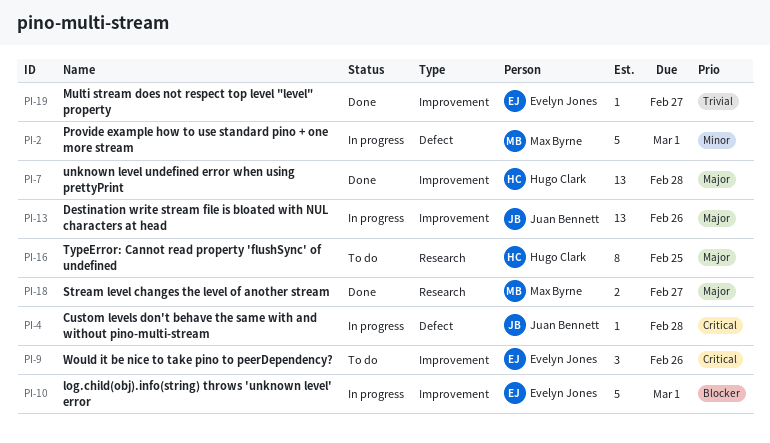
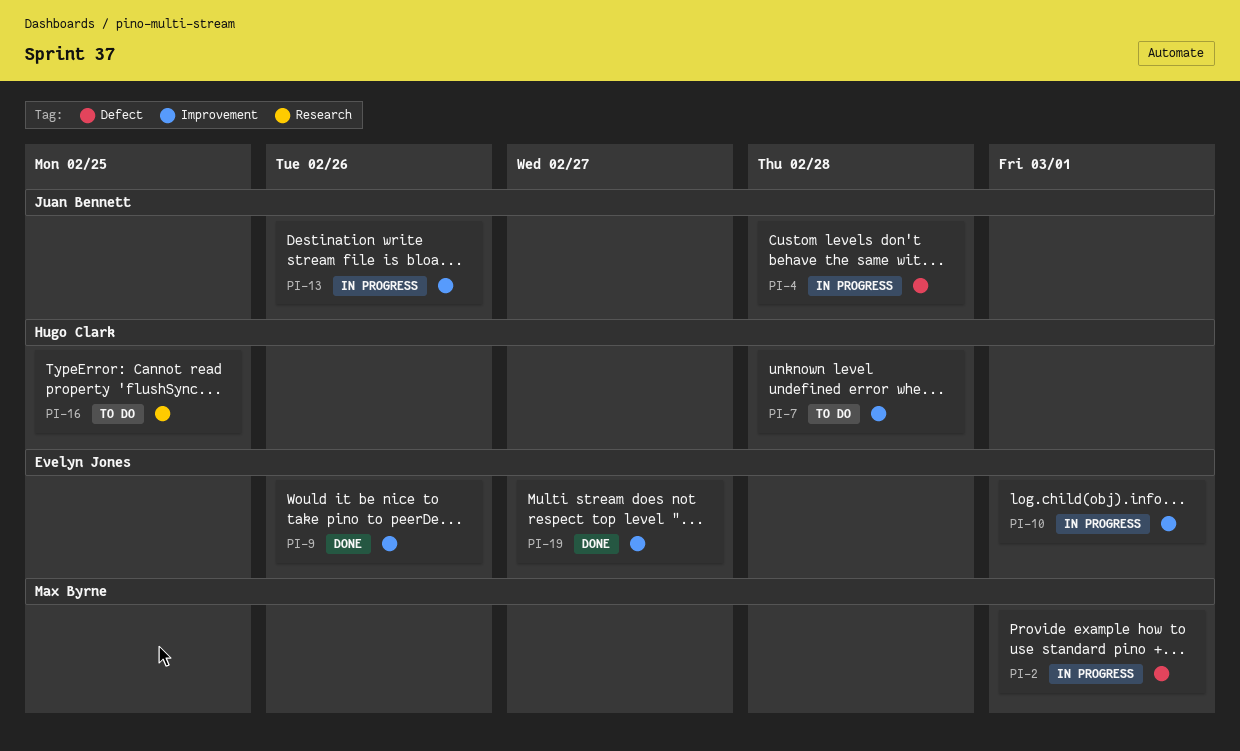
PI-7, status: Done -> To do
PI-9, status: To do -> Done
PI-18: present -> none

